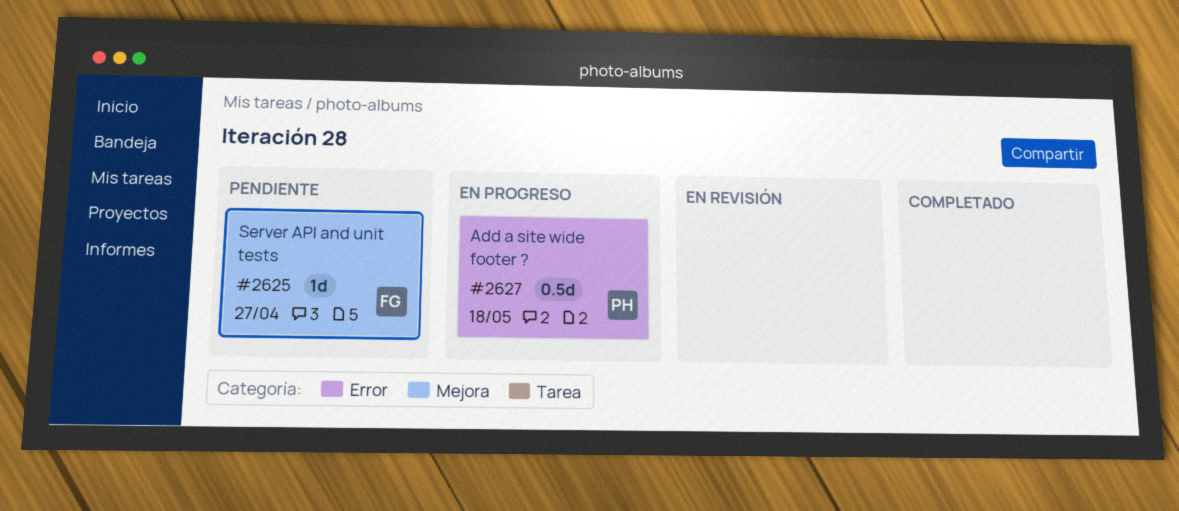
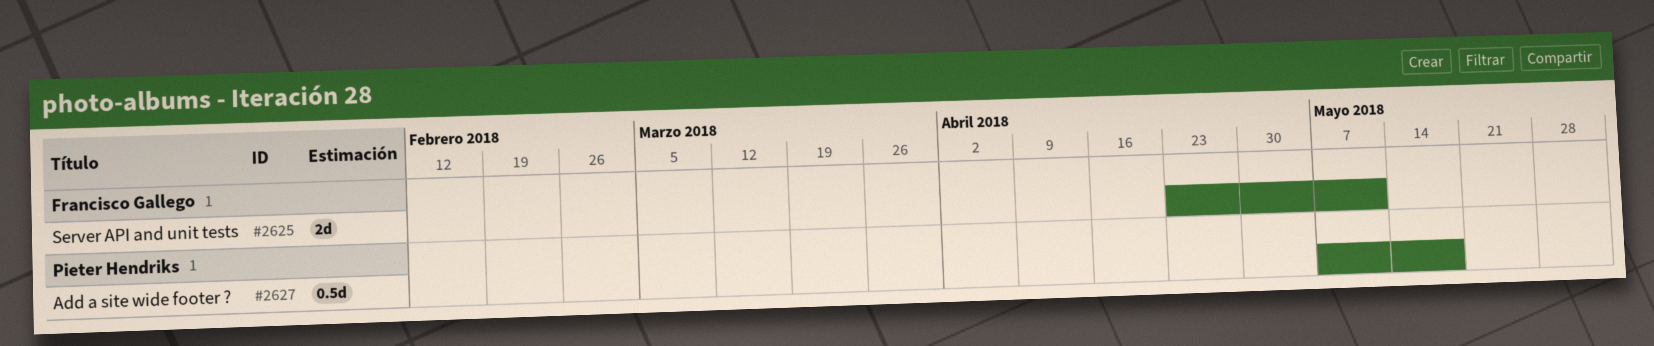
#2625, estimate: 1d -> 2d
#2625, due: Apr 27 -> May 11

